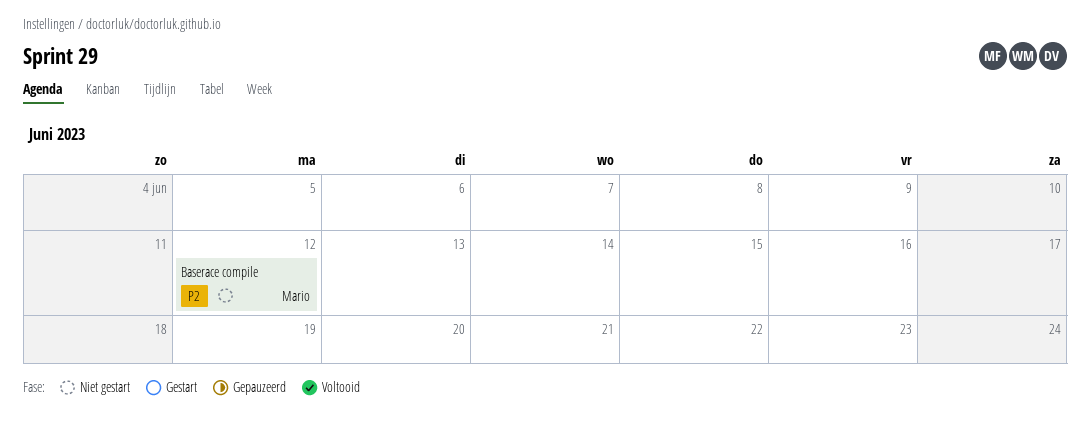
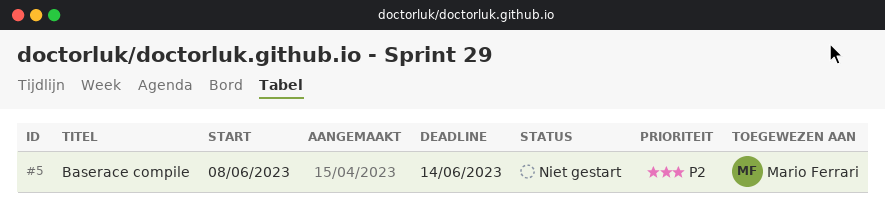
Baserace compile, due: Jun 12 -> Jun 14

